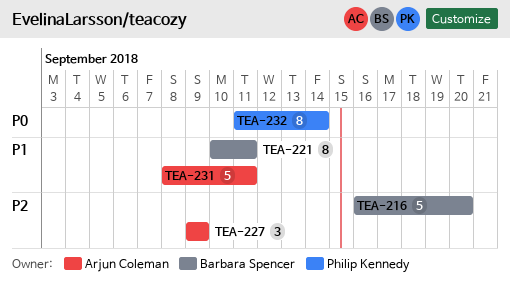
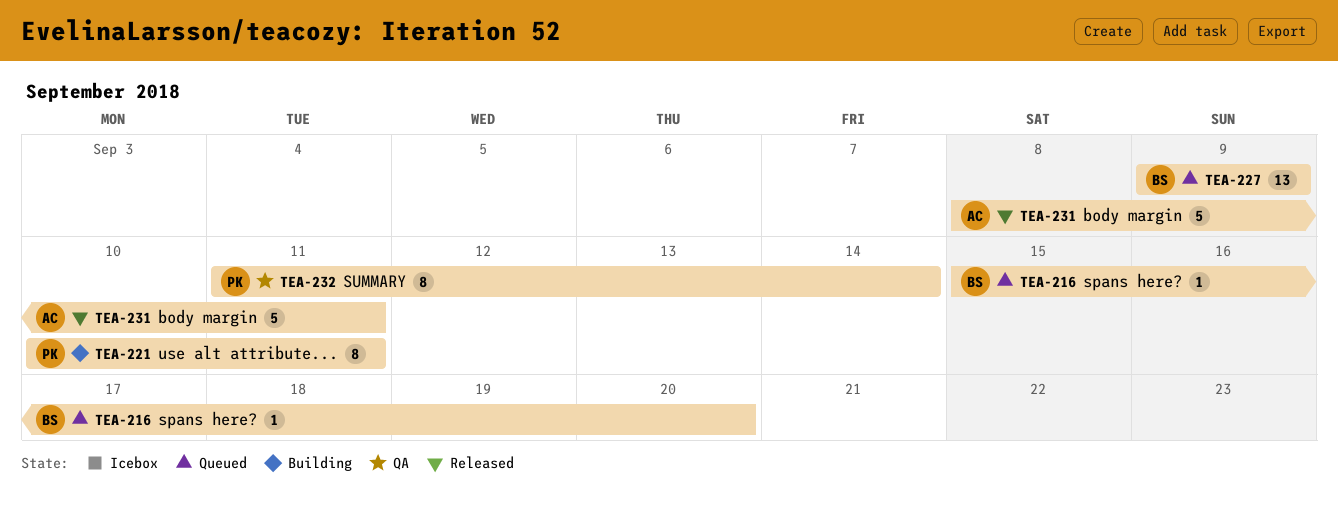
TEA-216, estimate: 5 -> 1
TEA-216, start: Sep 16 -> Sep 15
TEA-221, owner: Barbara Spencer -> Philip Kennedy
TEA-227, owner: Arjun Coleman -> Barbara Spencer
TEA-227, estimate: 3 -> 13

